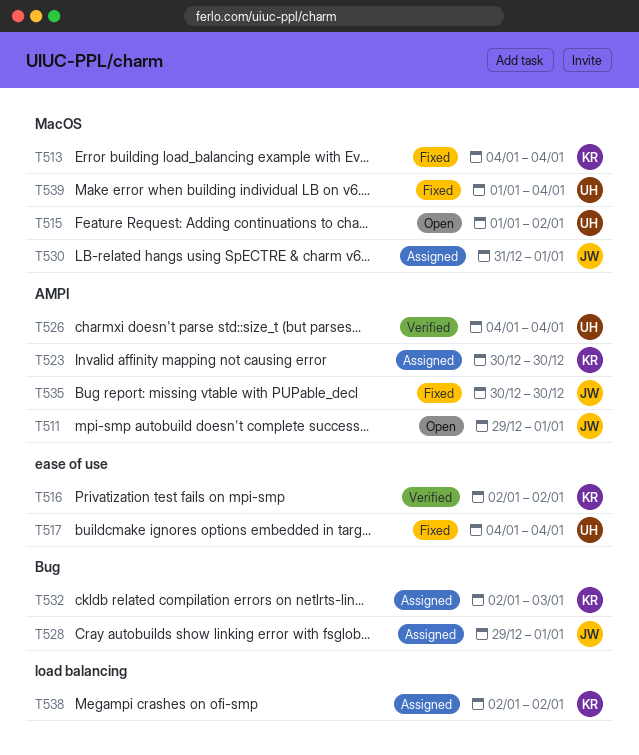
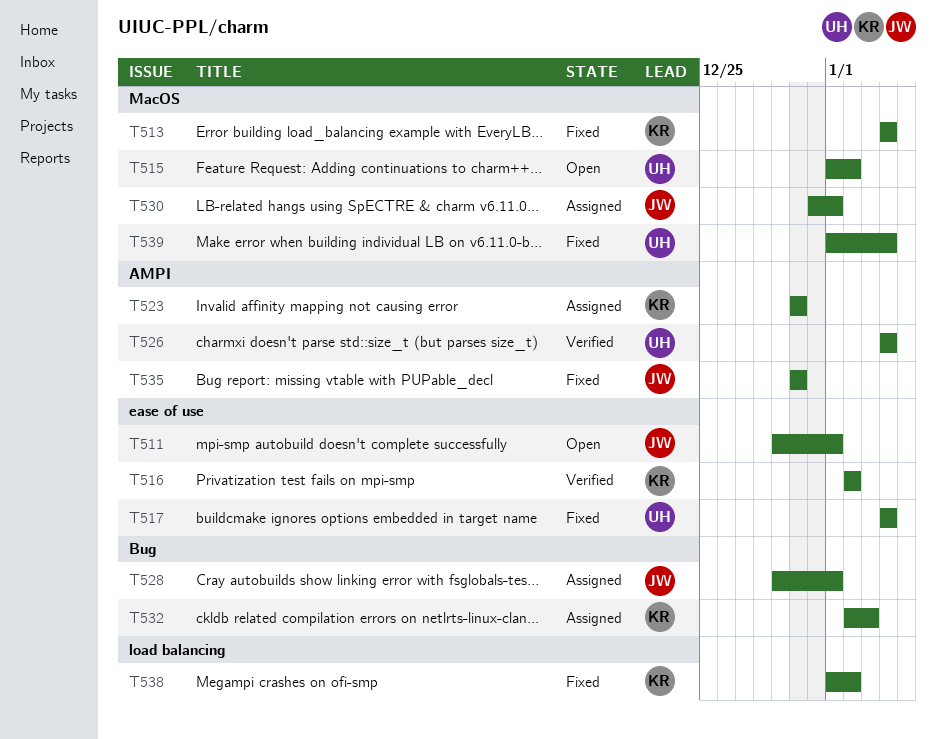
T511, label: AMPI -> ease of use
T538, status: Assigned -> Fixed
T538, start: Jan 2 -> Jan 1

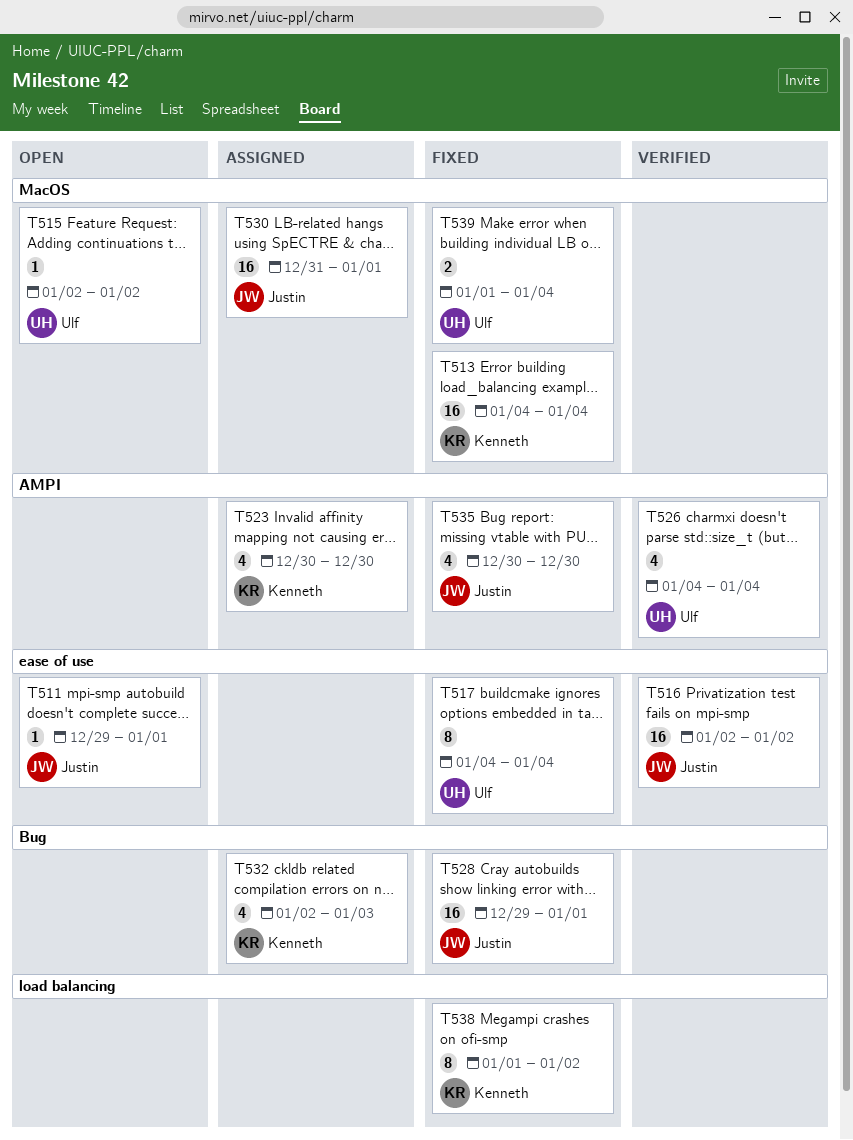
T515, start: Jan 1 -> Jan 2
T516, owner: Kenneth -> Justin
T528, status: Assigned -> Fixed

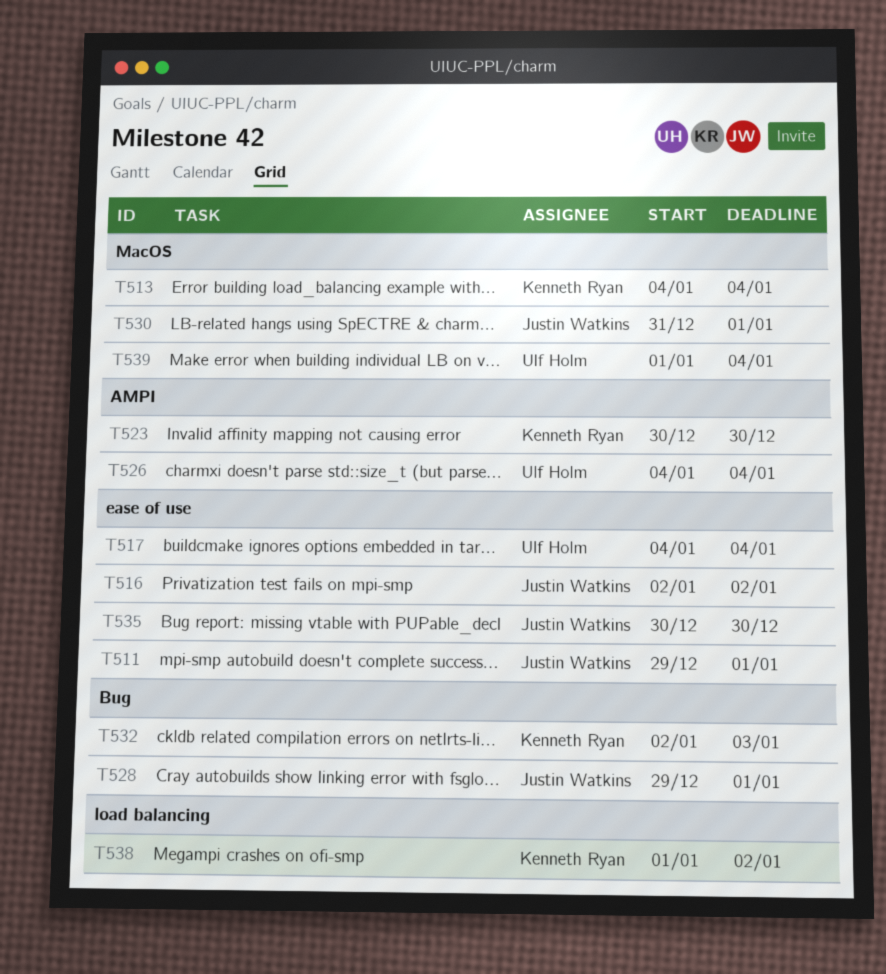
T515: present -> none
T535, label: AMPI -> ease of use

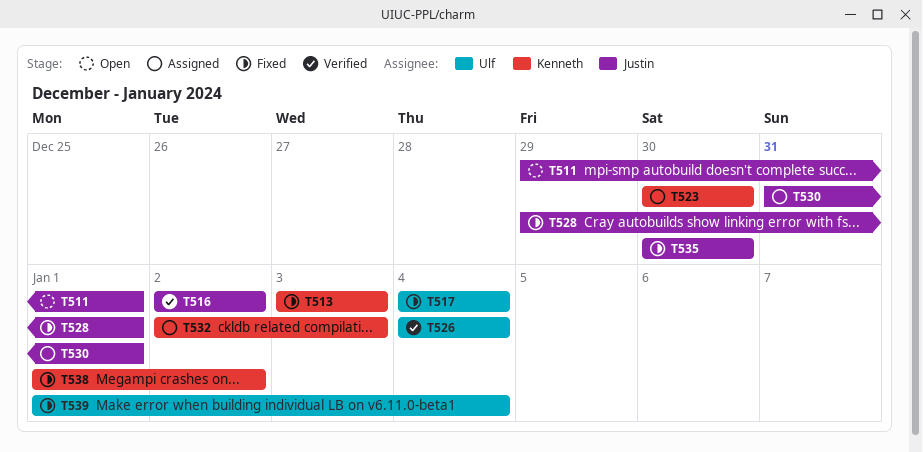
T513, start: Jan 4 -> Jan 3
T513, due: Jan 4 -> Jan 3

